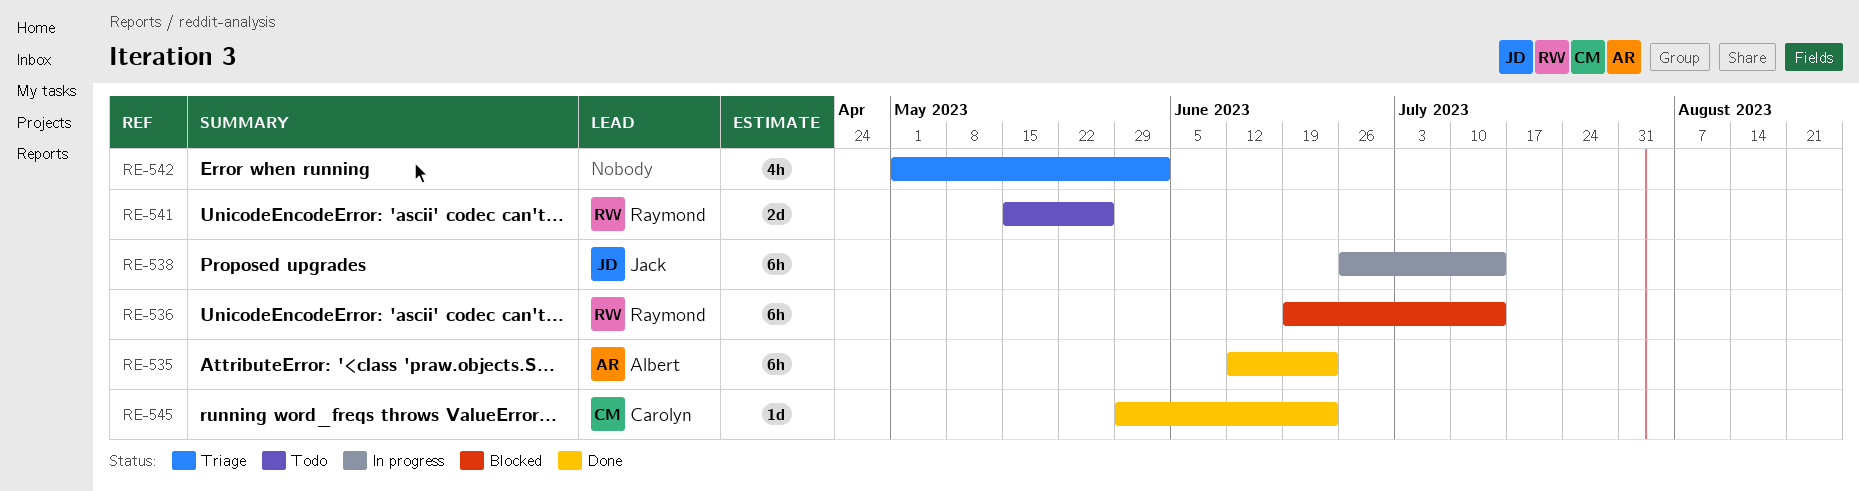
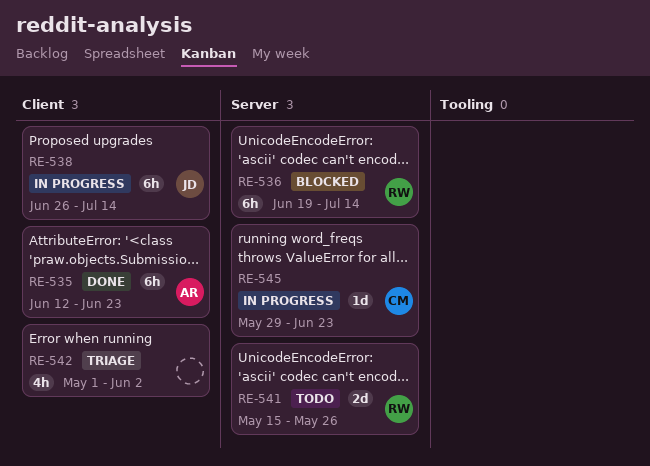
RE-545, status: Done -> In progress

